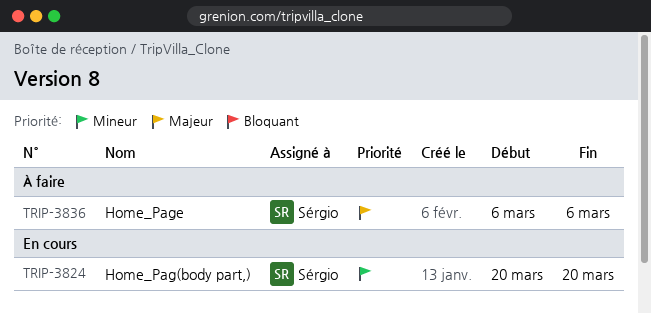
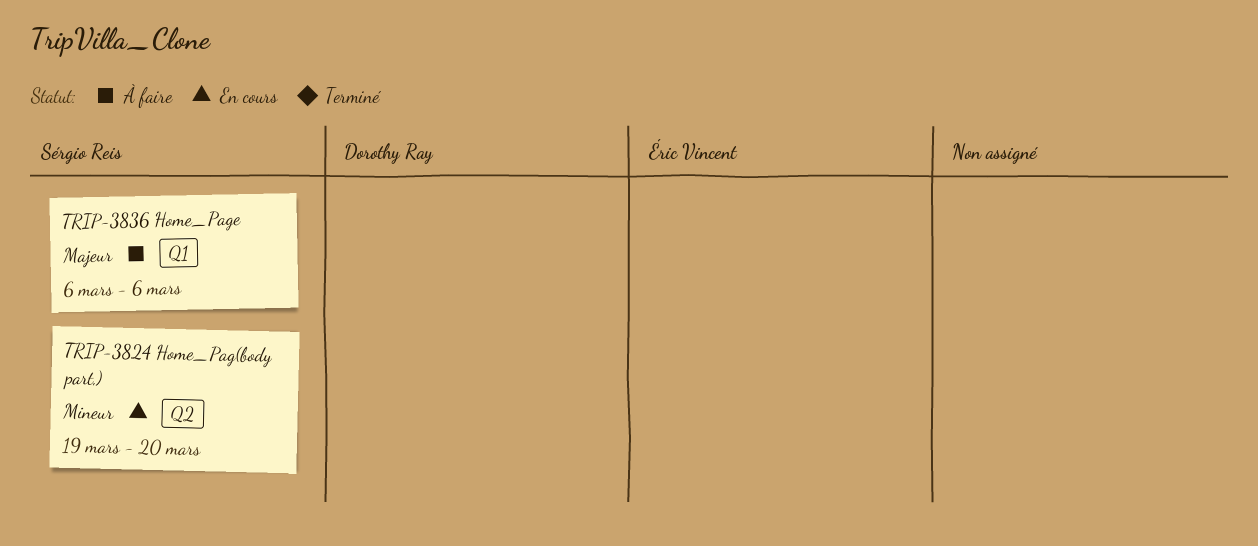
TRIP-3824, start: Mar 20 -> Mar 19

